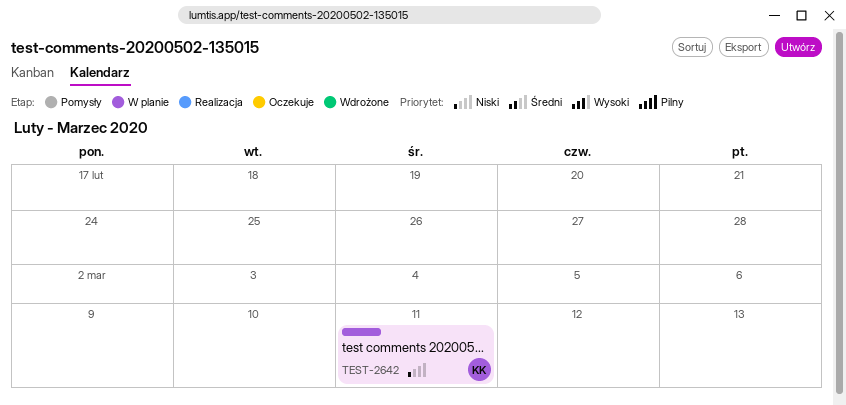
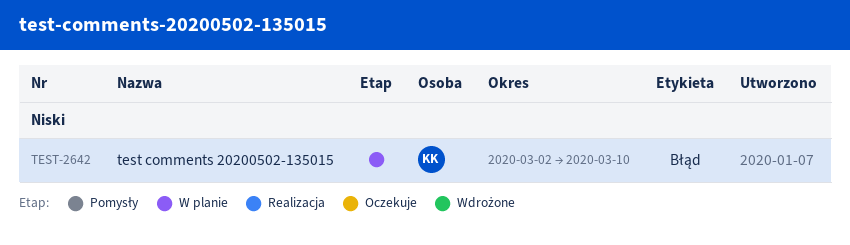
TEST-2642, due: Mar 11 -> Mar 10

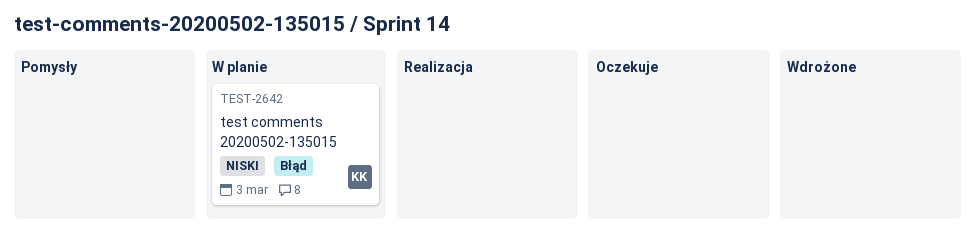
TEST-2642, due: Mar 10 -> Mar 3

